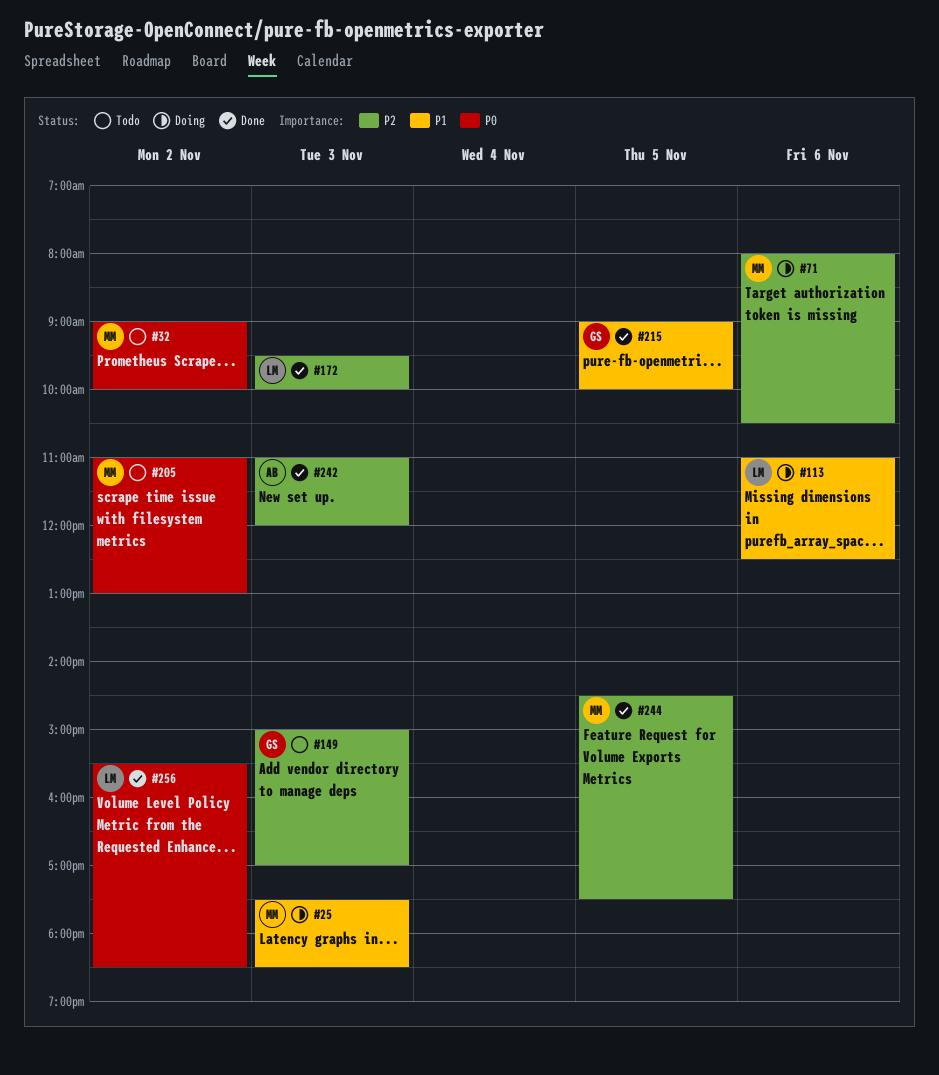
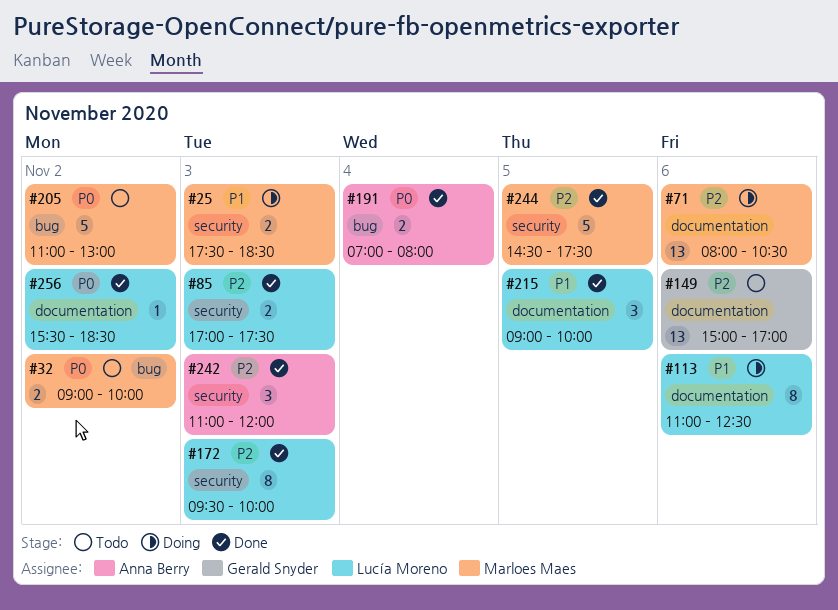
#85: none -> present
#149, day: Nov 3 -> Nov 6
#191: none -> present
#215, owner: Gerald Snyder -> Lucía Moreno

